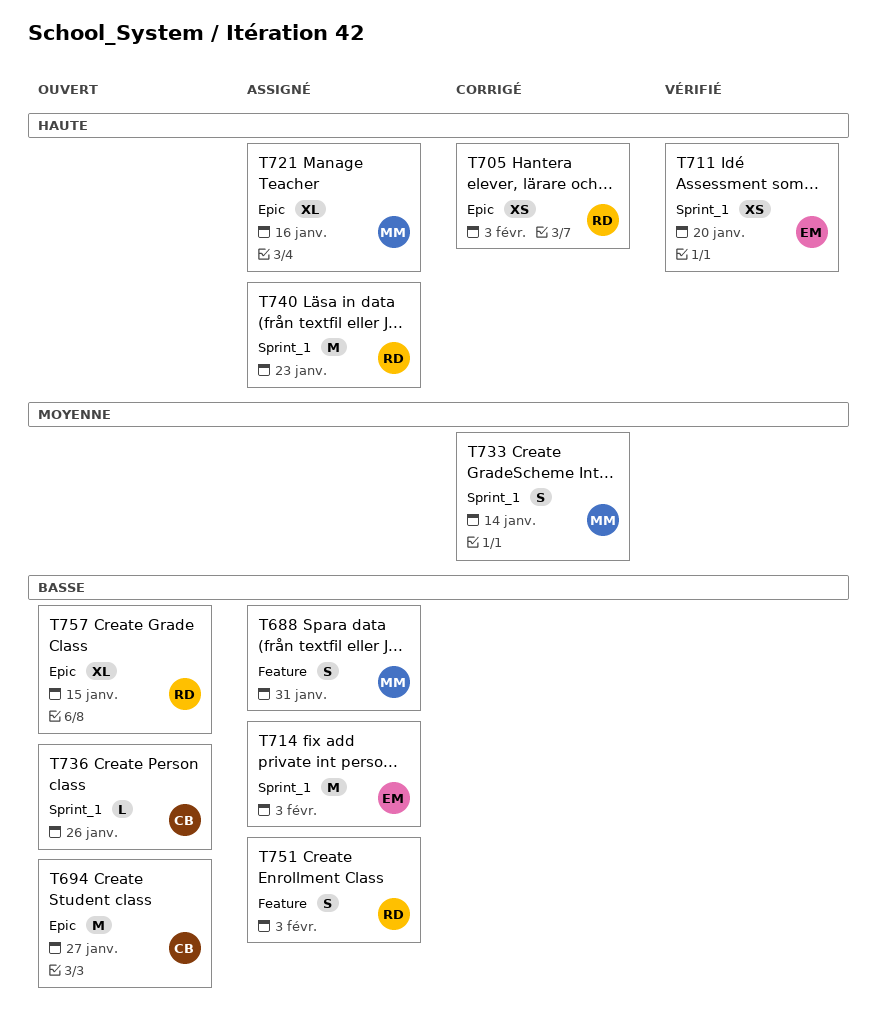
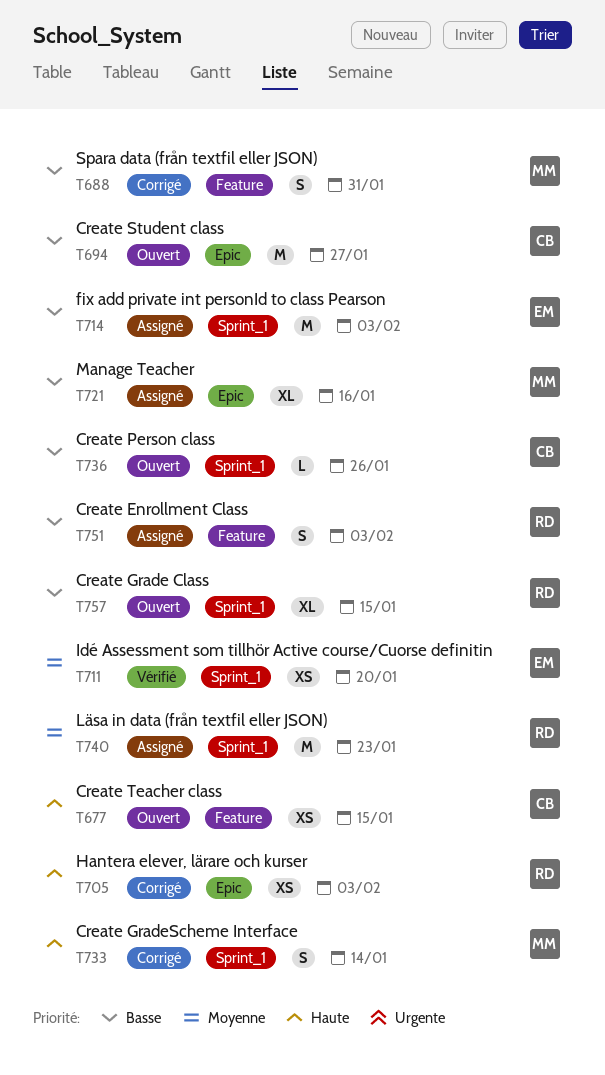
T677: none -> present
T688, status: Assigné -> Corrigé
T711, priority: Haute -> Moyenne
T721, priority: Haute -> Basse
T733, priority: Moyenne -> Haute
T740, priority: Haute -> Moyenne
T757, label: Epic -> Sprint_1

